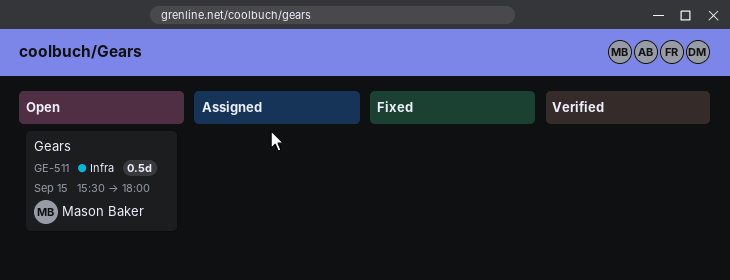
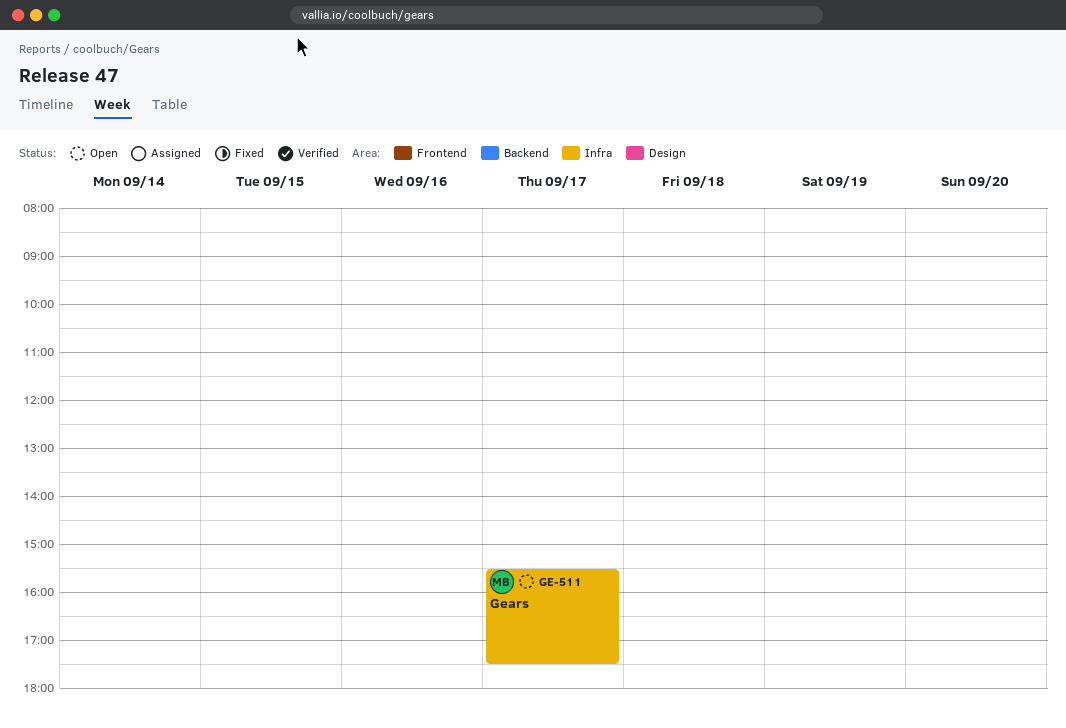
GE-511, day: Sep 15 -> Sep 17
GE-511, ends: 18:00 -> 17:30

